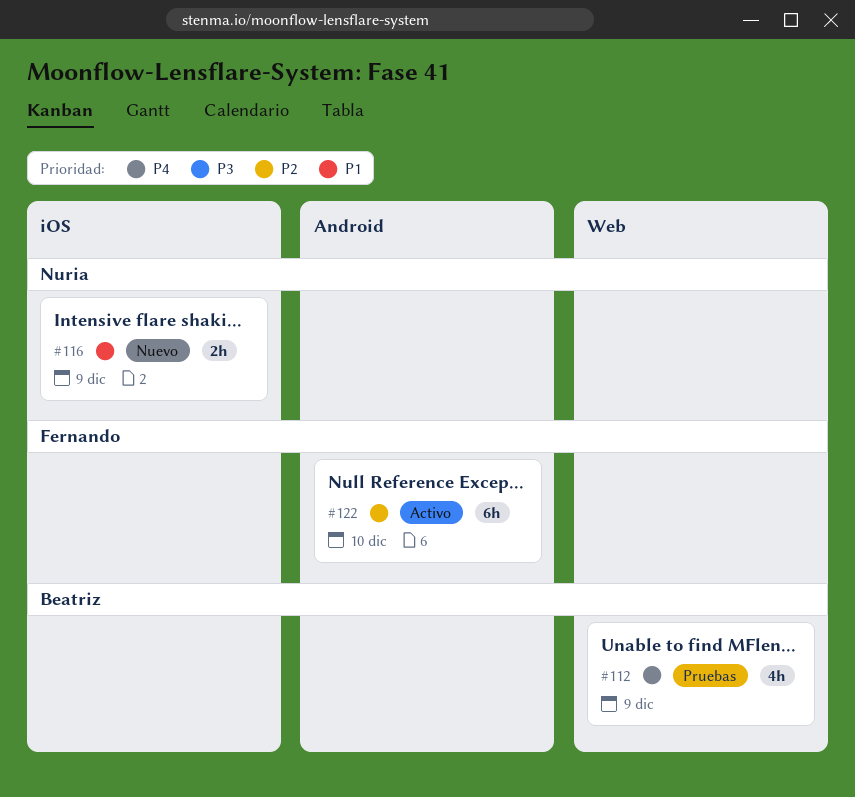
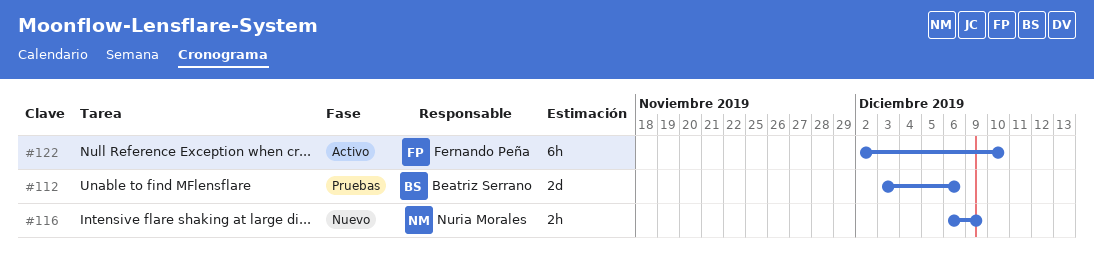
#112, estimate: 4h -> 2d
#112, due: Dec 9 -> Dec 6

